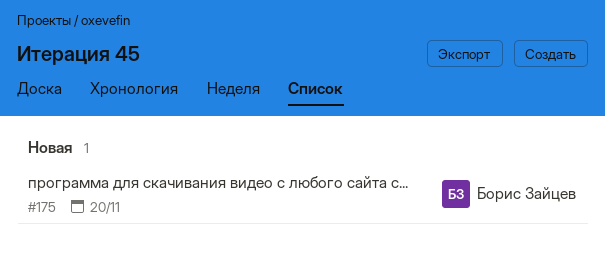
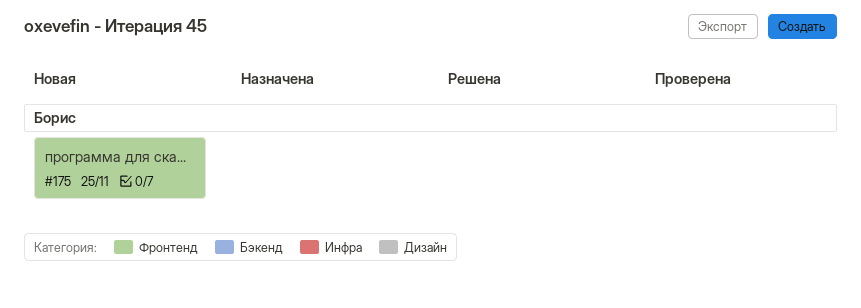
#175, due: Nov 20 -> Nov 25

